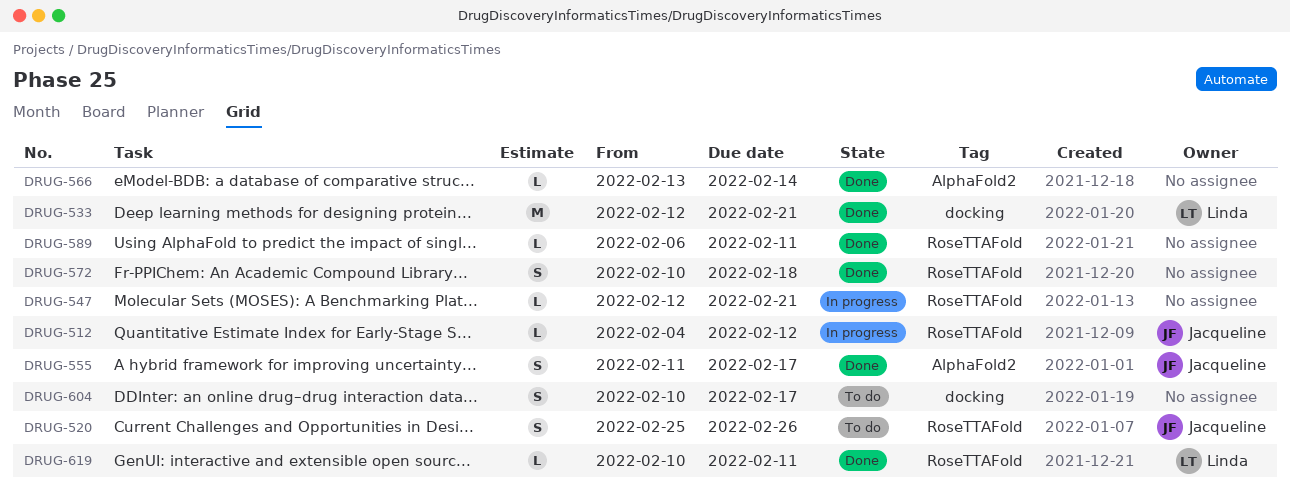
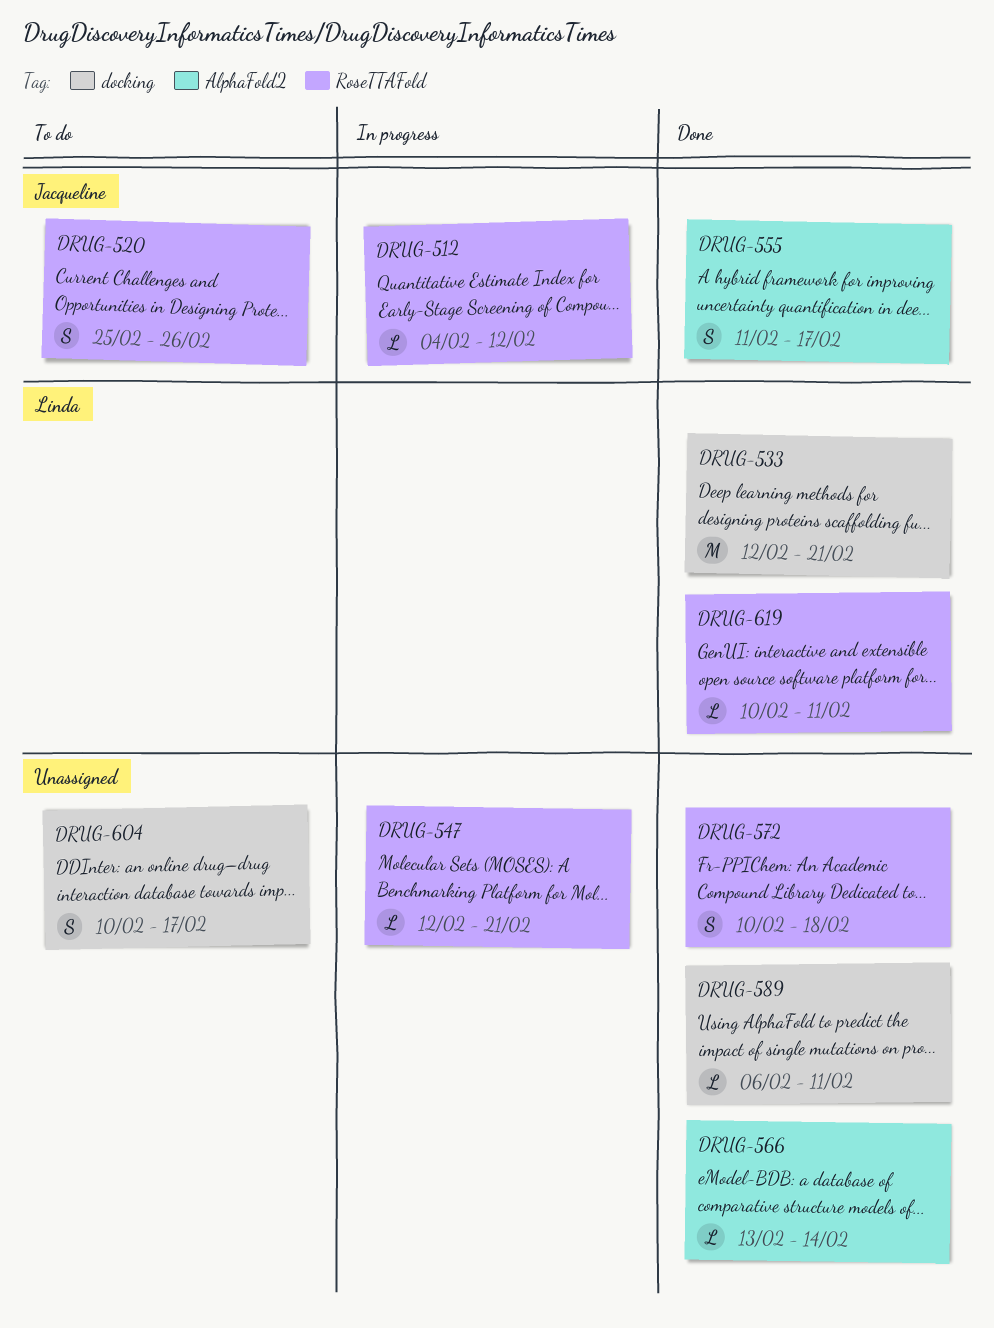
DRUG-589, label: RoseTTAFold -> docking

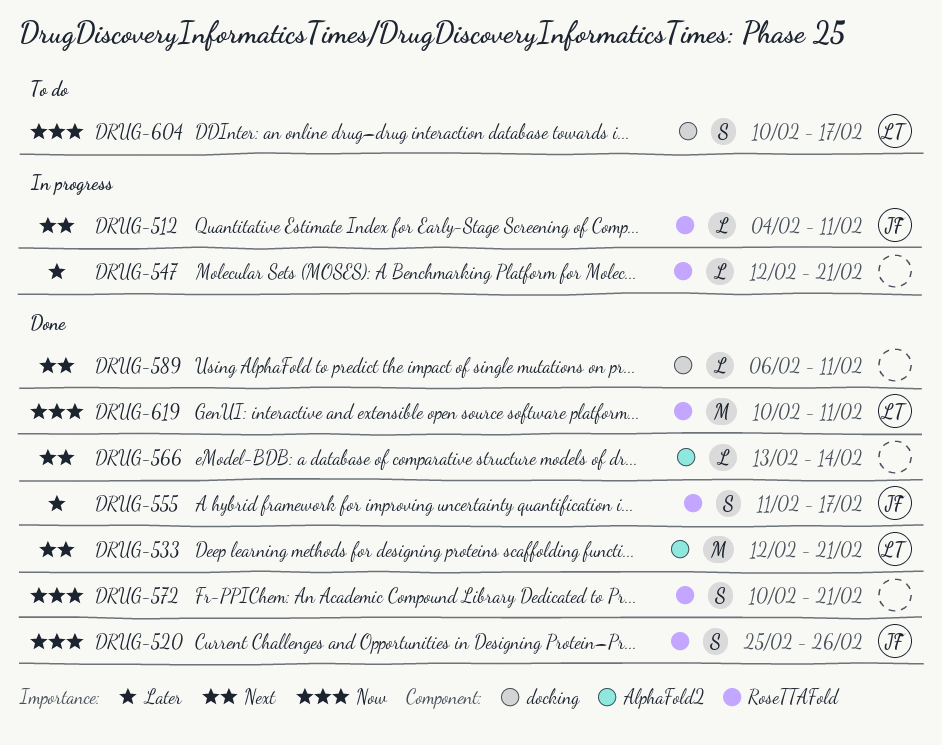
DRUG-512, due: Feb 12 -> Feb 11
DRUG-520, status: To do -> Done
DRUG-533, label: docking -> AlphaFold2
DRUG-555, label: AlphaFold2 -> RoseTTAFold
DRUG-572, due: Feb 18 -> Feb 21
DRUG-604, owner: none -> Linda
DRUG-619, estimate: L -> M

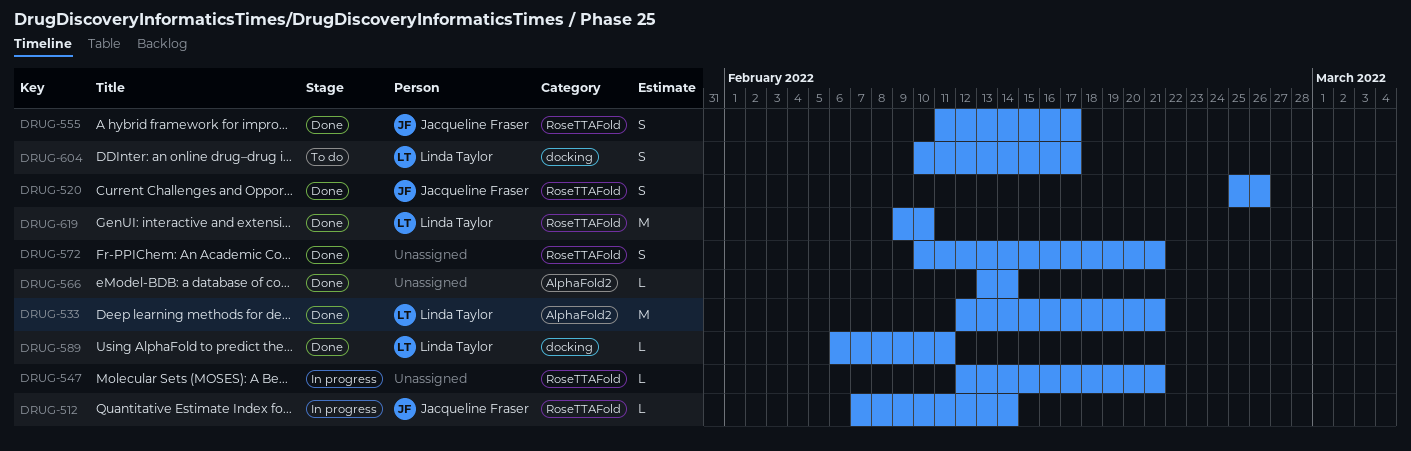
DRUG-512, start: Feb 4 -> Feb 7
DRUG-512, due: Feb 11 -> Feb 14
DRUG-589, owner: none -> Linda Taylor
DRUG-619, start: Feb 10 -> Feb 9
DRUG-619, due: Feb 11 -> Feb 10

